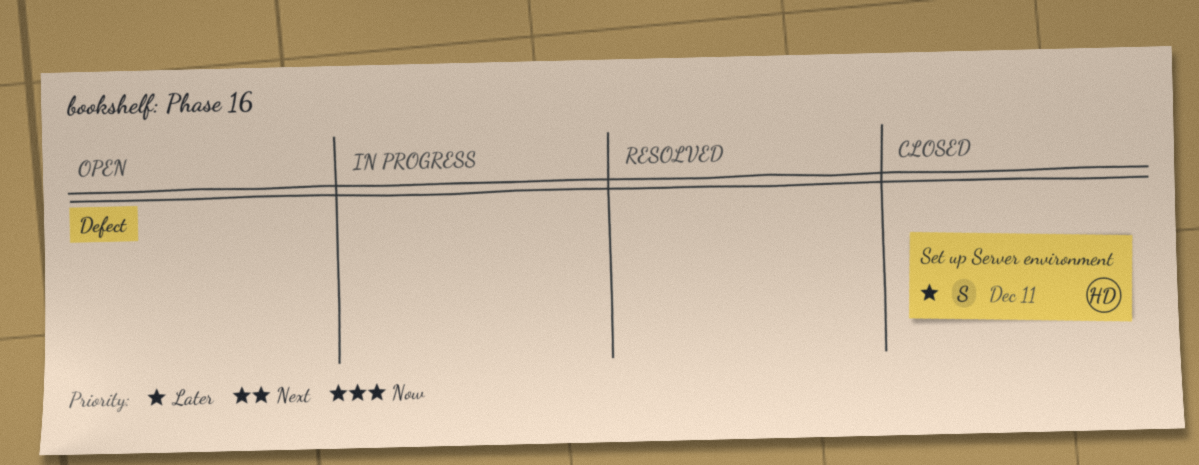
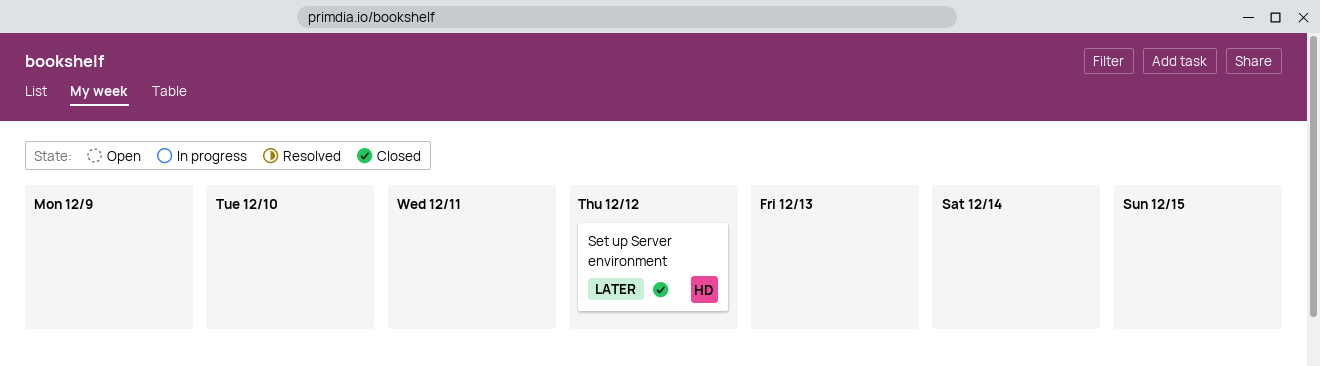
Set up Server environment, due: Dec 11 -> Dec 12

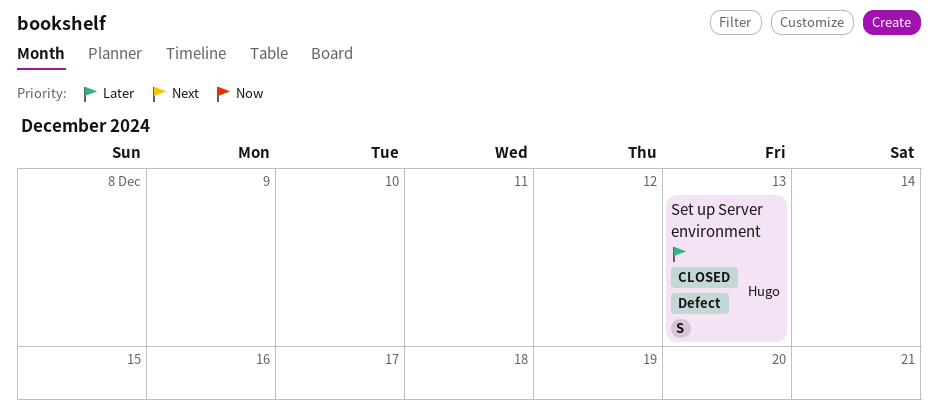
Set up Server environment, due: Dec 12 -> Dec 13

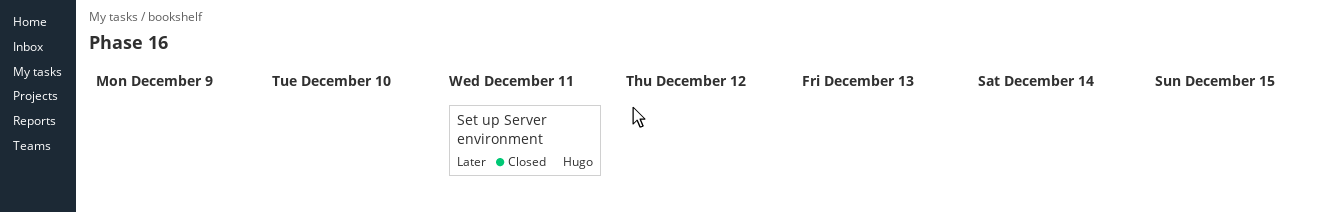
Set up Server environment, due: Dec 13 -> Dec 11

